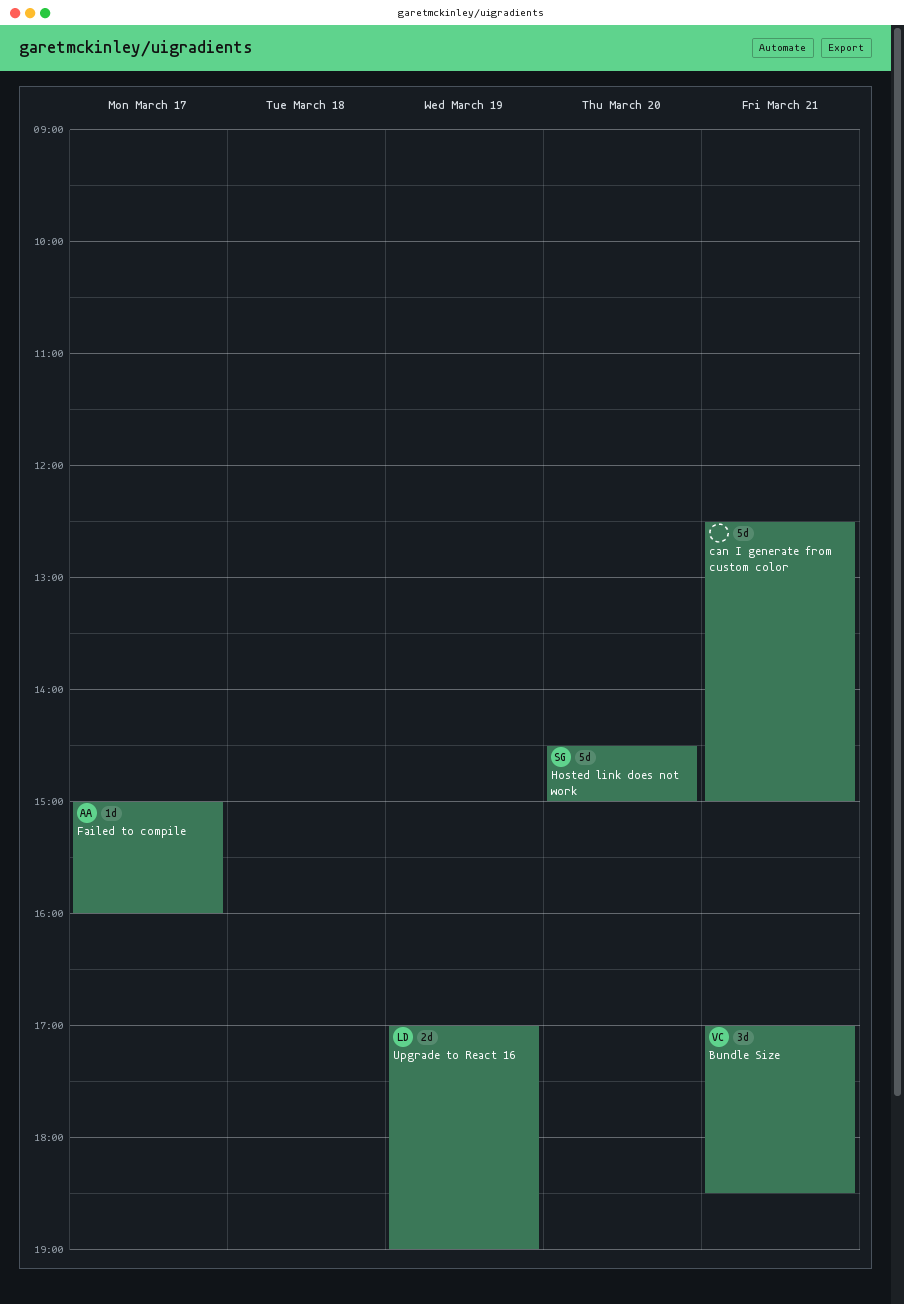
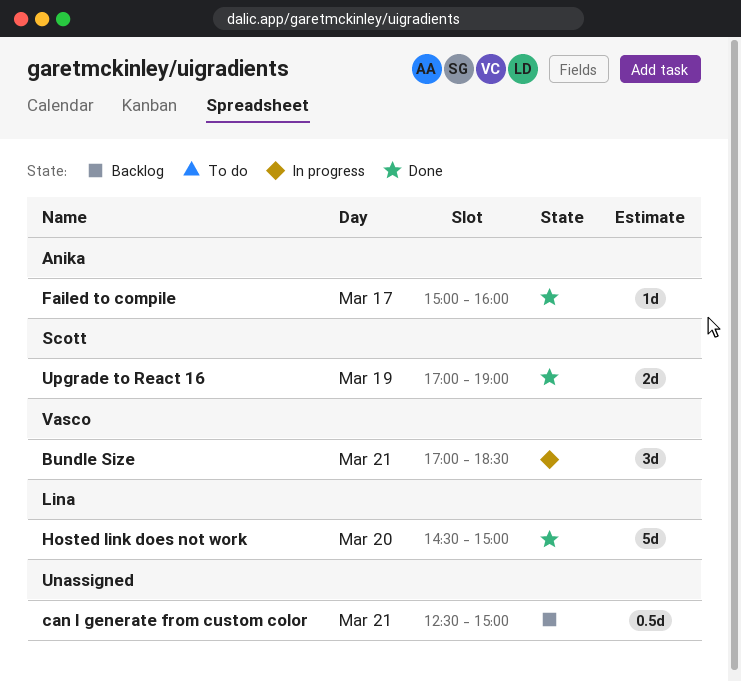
can I generate from custom color, estimate: 5d -> 0.5d
Hosted link does not work, owner: Scott -> Lina
Upgrade to React 16, owner: Lina -> Scott

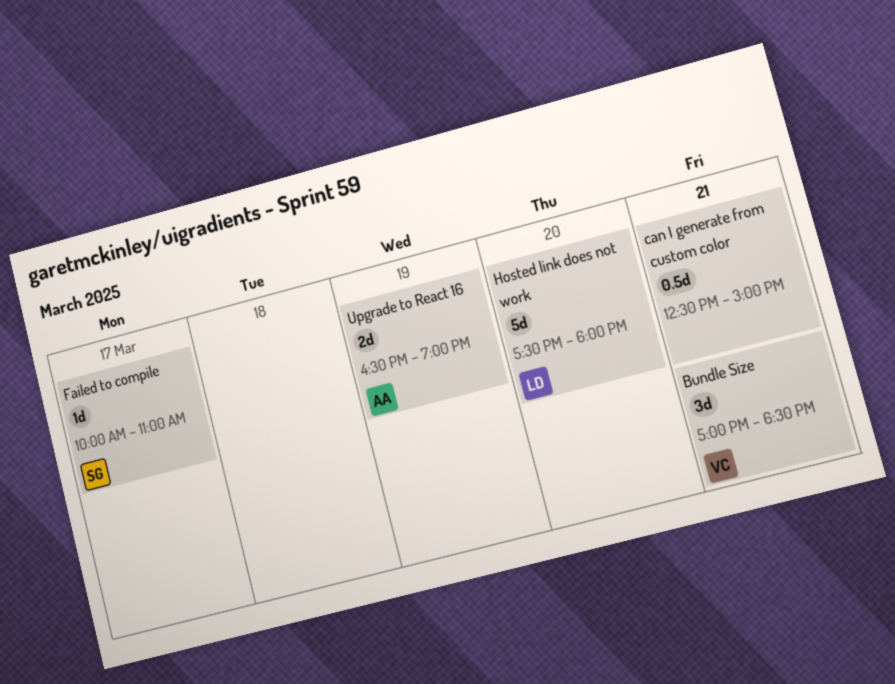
Failed to compile, owner: Anika -> Scott
Failed to compile, begins: 15:00 -> 10:00
Failed to compile, ends: 16:00 -> 11:00
Hosted link does not work, begins: 14:30 -> 17:30
Hosted link does not work, ends: 15:00 -> 18:00
Upgrade to React 16, owner: Scott -> Anika
Upgrade to React 16, begins: 17:00 -> 16:30

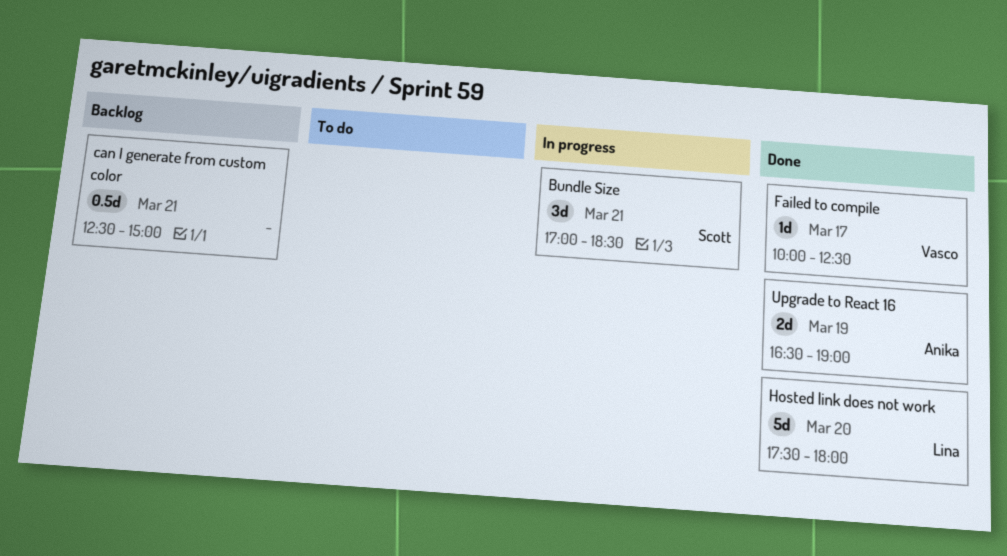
Bundle Size, owner: Vasco -> Scott
Failed to compile, owner: Scott -> Vasco
Failed to compile, ends: 11:00 -> 12:30

